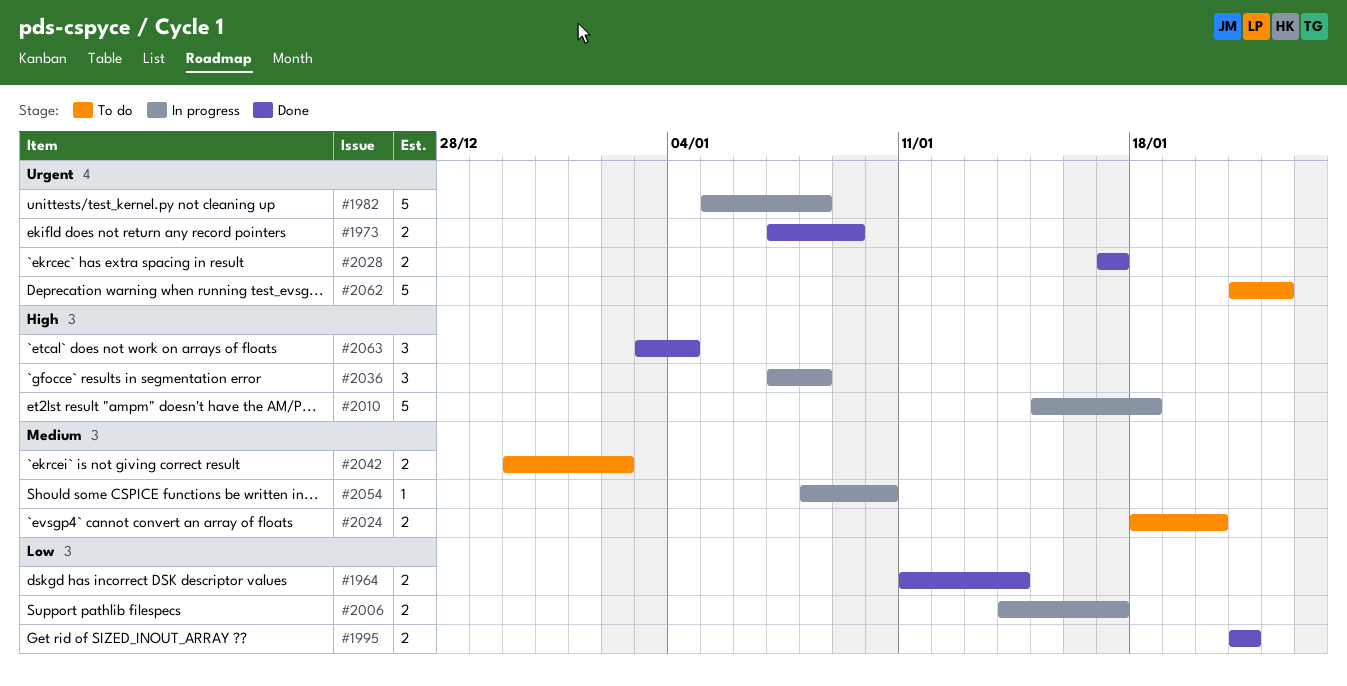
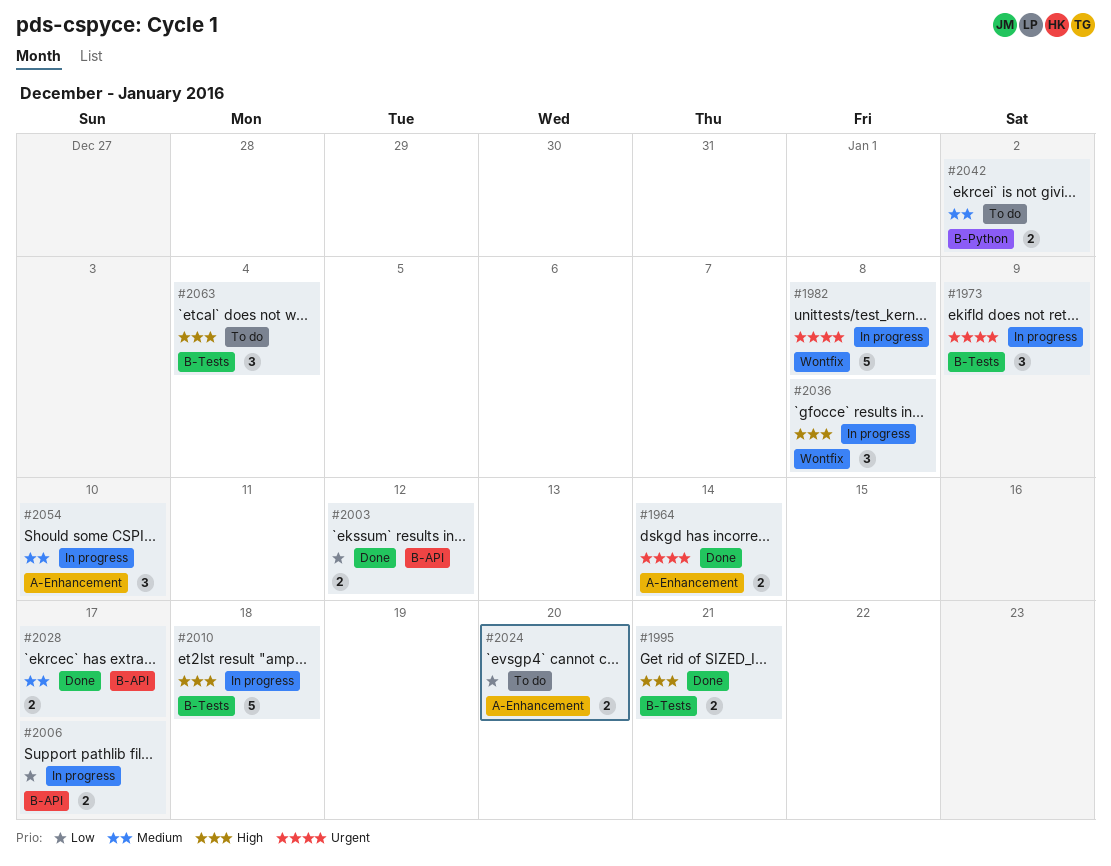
#1964, priority: Low -> Urgent
#1973, status: Done -> In progress
#1973, estimate: 2 -> 3
#1995, priority: Low -> High
#2003: none -> present
#2024, priority: Medium -> Low
#2028, priority: Urgent -> Medium
#2054, estimate: 1 -> 3
#2062: present -> none
#2063, status: Done -> To do

